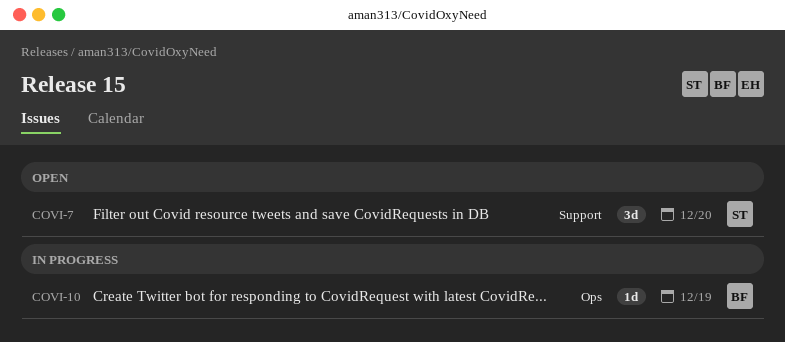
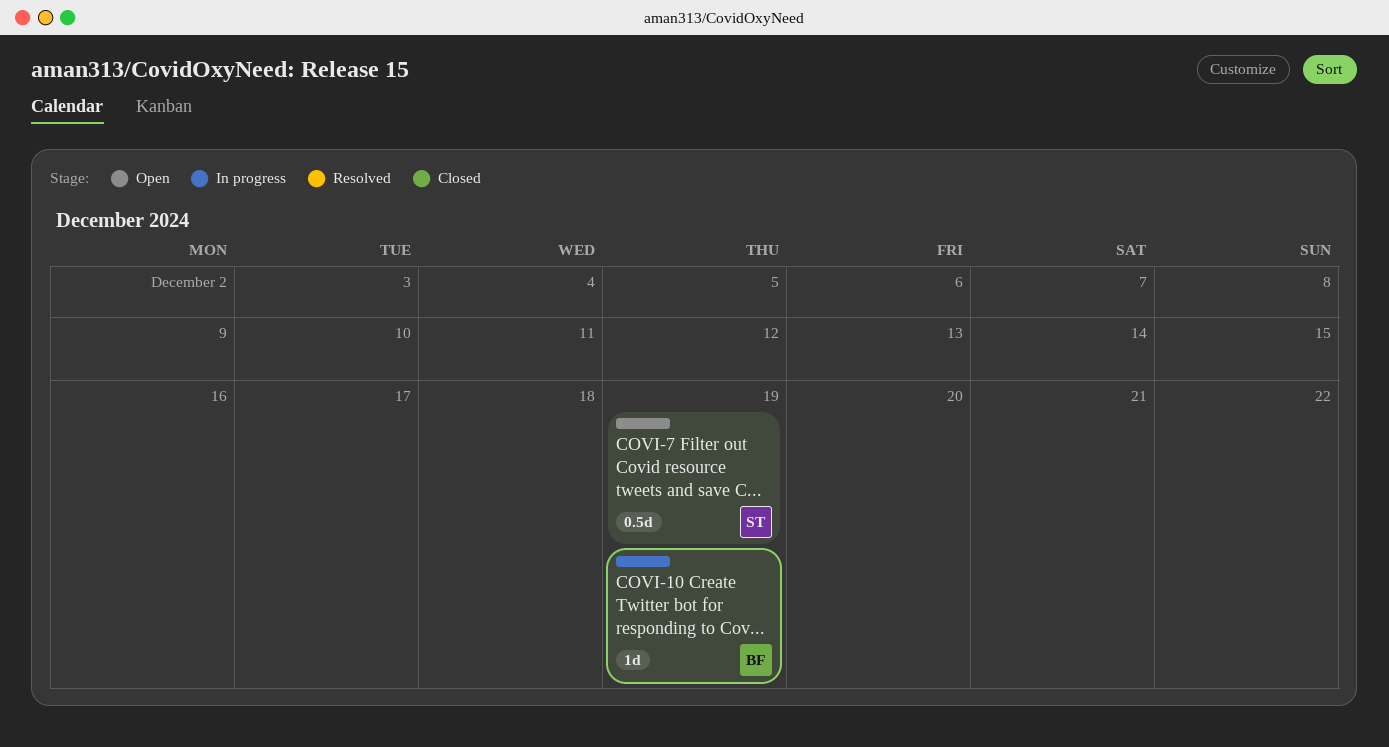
COVI-7, estimate: 3d -> 0.5d
COVI-7, due: Dec 20 -> Dec 19

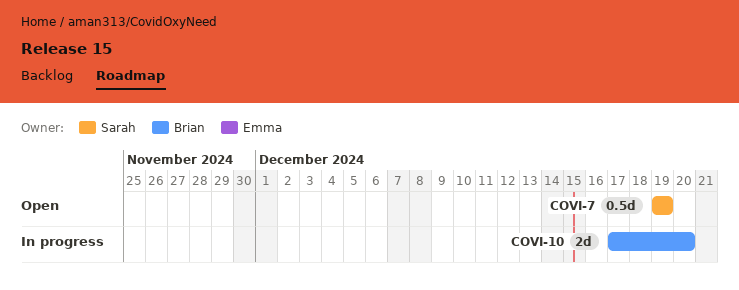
COVI-10, estimate: 1d -> 2d
COVI-10, due: Dec 19 -> Dec 20

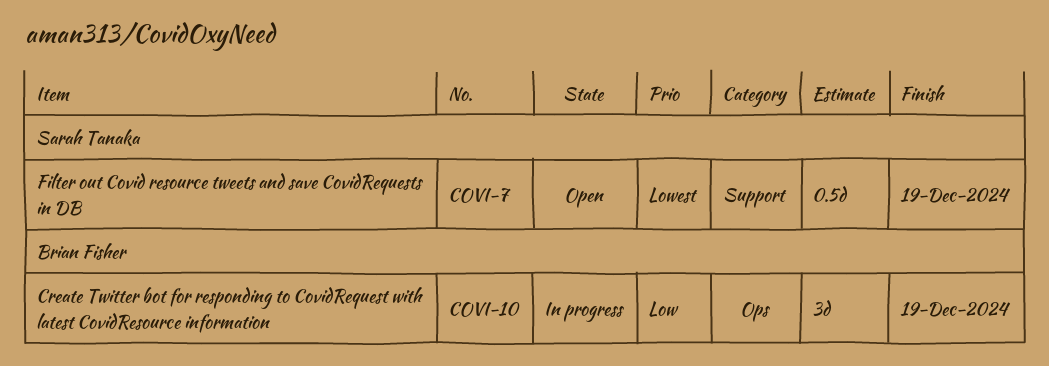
COVI-10, estimate: 2d -> 3d
COVI-10, due: Dec 20 -> Dec 19

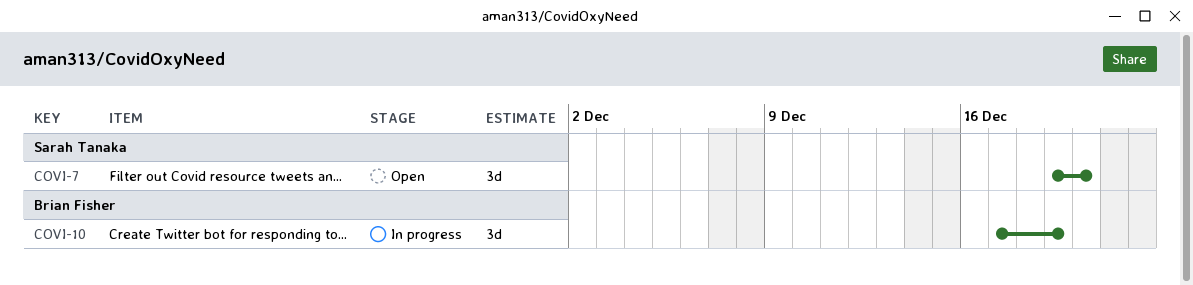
COVI-7, estimate: 0.5d -> 3d
COVI-7, due: Dec 19 -> Dec 20

